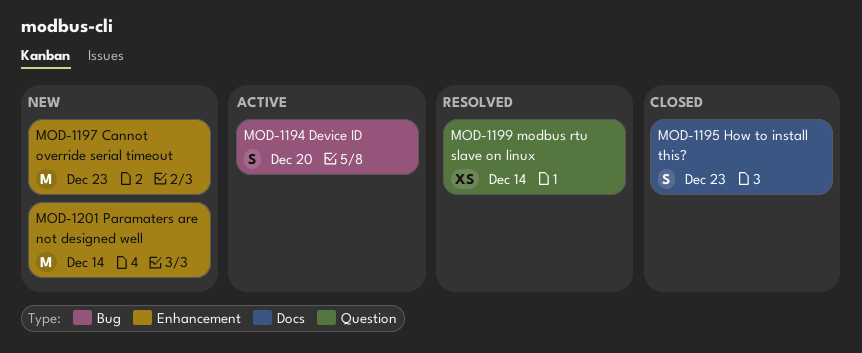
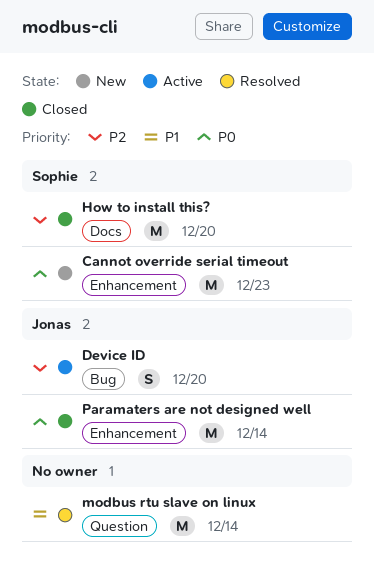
How to install this?, estimate: S -> M
How to install this?, due: Dec 23 -> Dec 20
modbus rtu slave on linux, estimate: XS -> M
Paramaters are not designed well, status: New -> Closed

